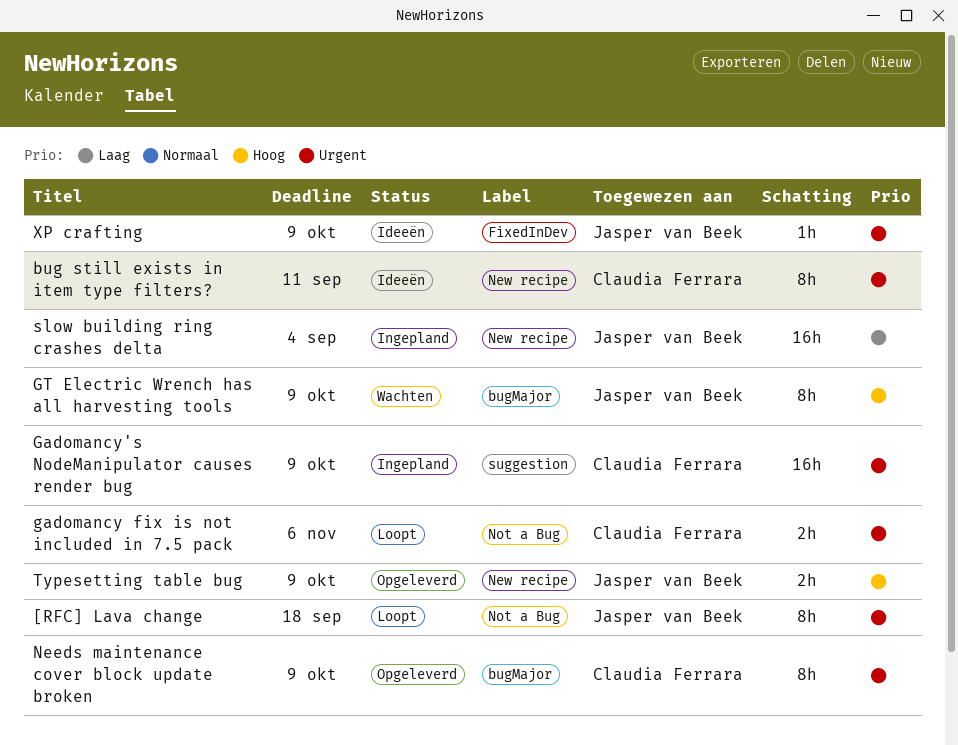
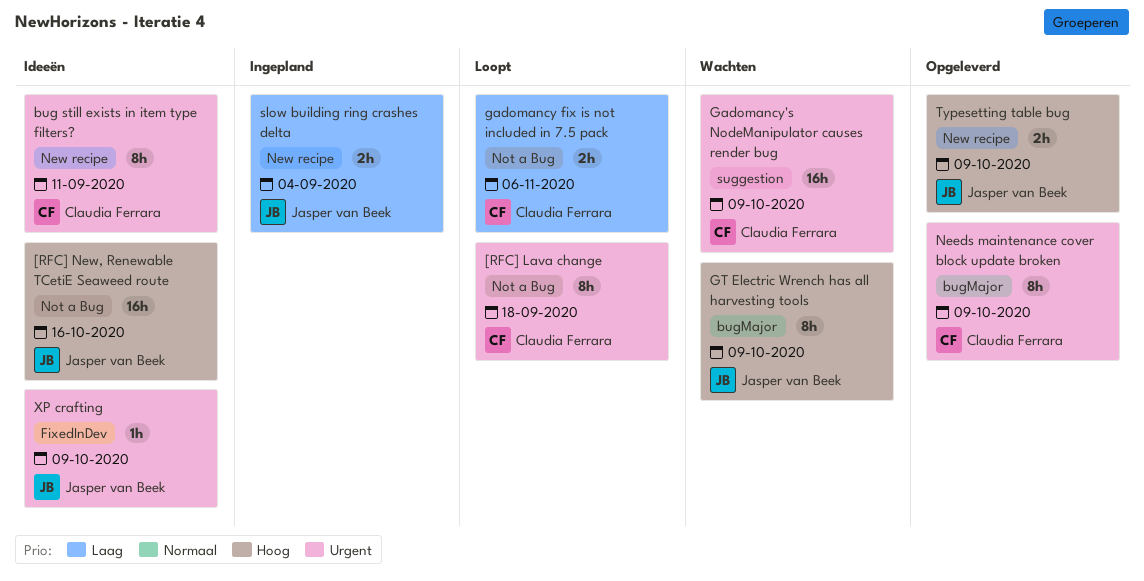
[RFC] Lava change, owner: Jasper van Beek -> Claudia Ferrara
[RFC] New, Renewable TCetiE Seaweed route: none -> present
gadomancy fix is not included in 7.5 pack, priority: Urgent -> Laag
Gadomancy's NodeManipulator causes render bug, status: Ingepland -> Wachten
slow building ring crashes delta, estimate: 16h -> 2h

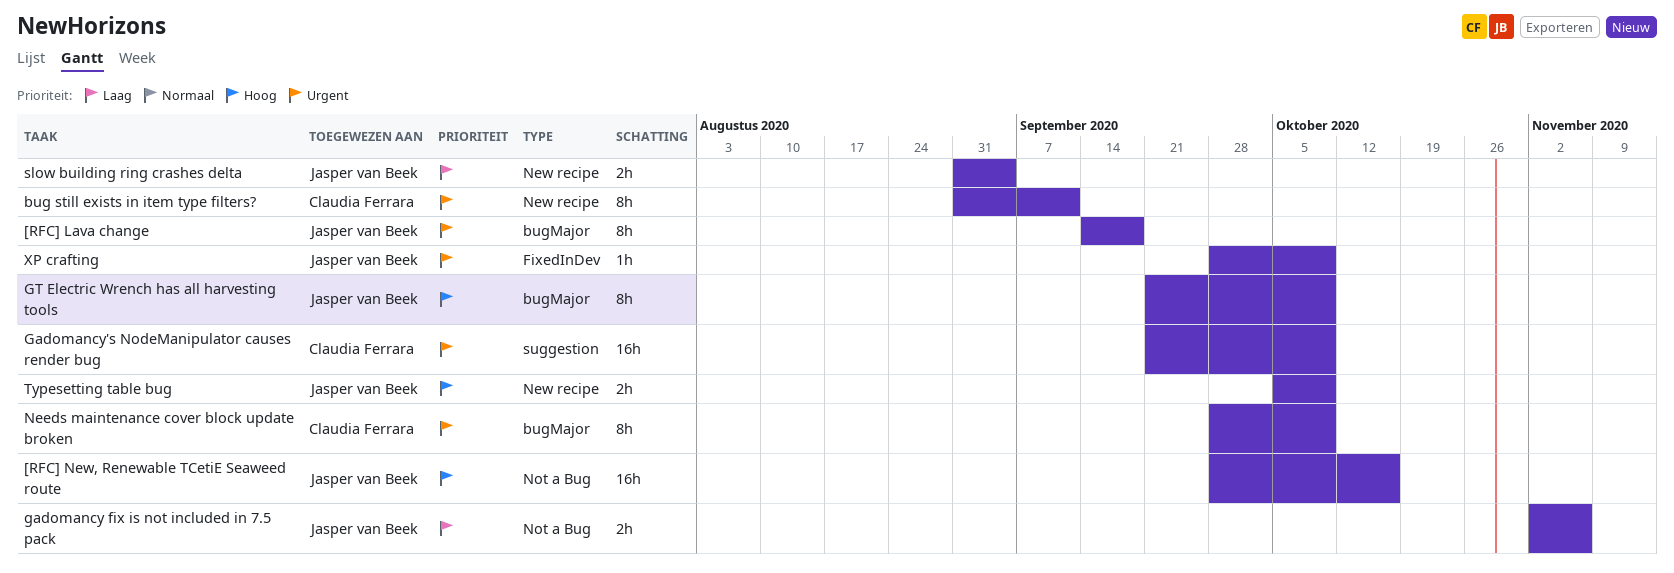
[RFC] Lava change, owner: Claudia Ferrara -> Jasper van Beek
[RFC] Lava change, label: Not a Bug -> bugMajor
gadomancy fix is not included in 7.5 pack, owner: Claudia Ferrara -> Jasper van Beek

